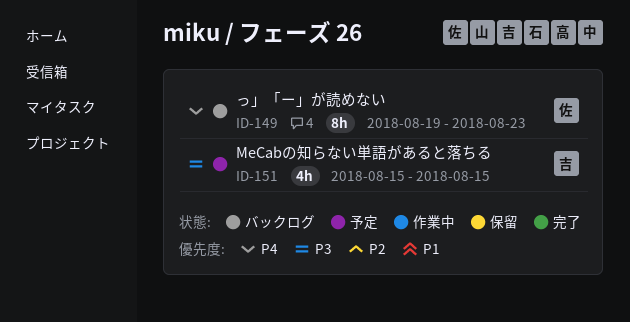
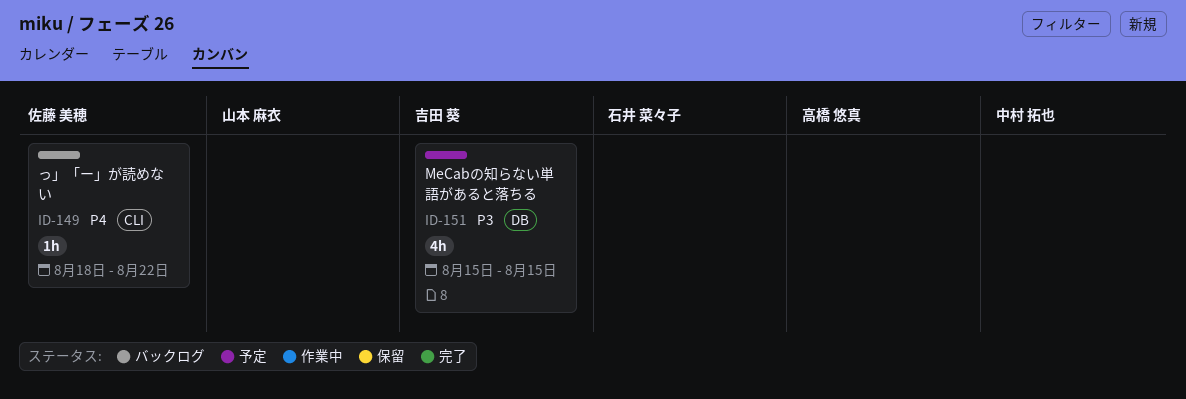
ID-149, estimate: 8h -> 1h
ID-149, start: Aug 19 -> Aug 18
ID-149, due: Aug 23 -> Aug 22

